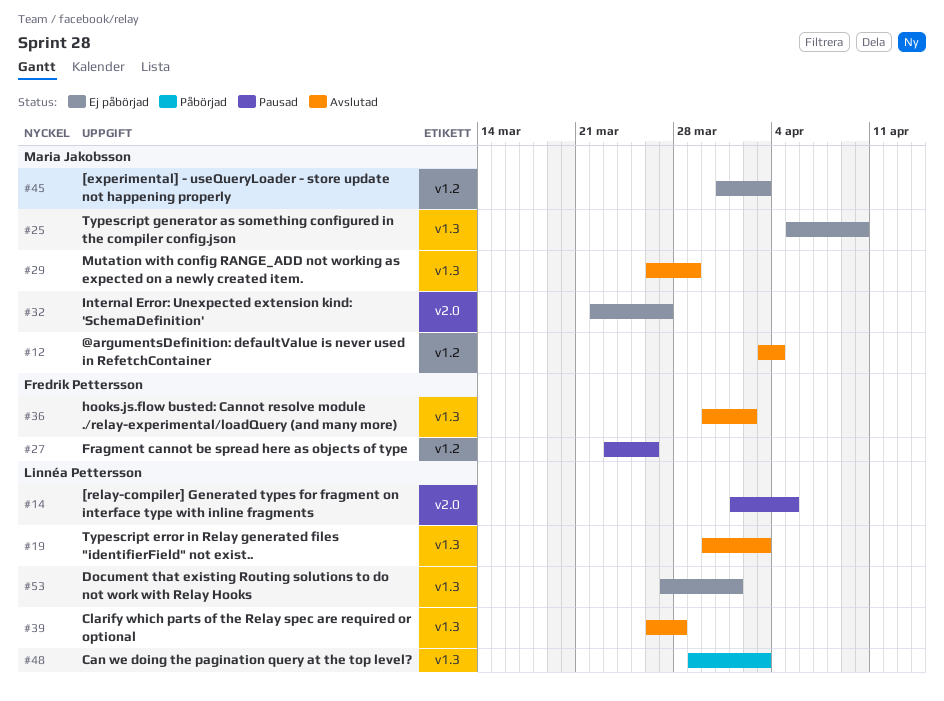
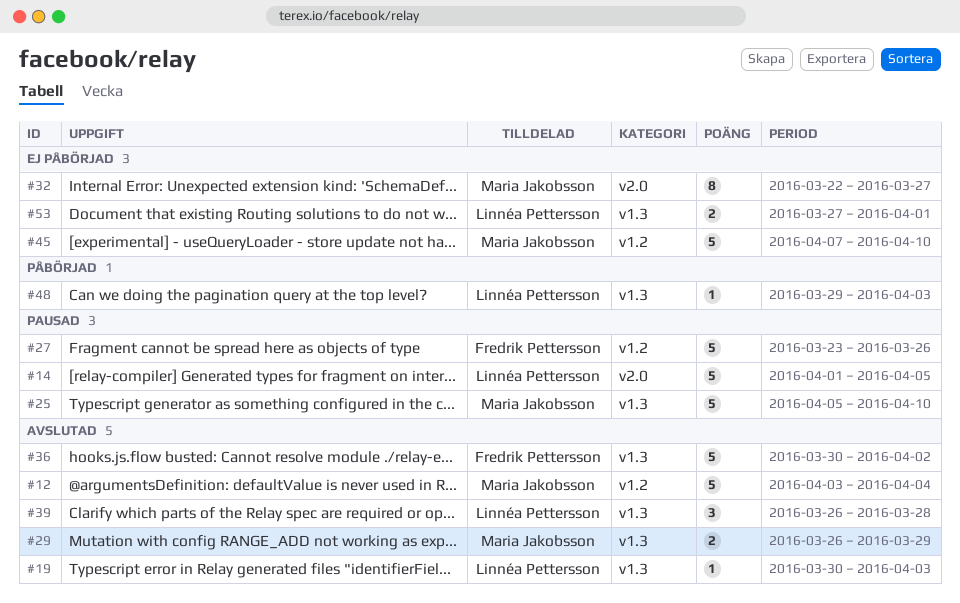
#25, status: Ej påbörjad -> Pausad
#45, start: Mar 31 -> Apr 7
#45, due: Apr 3 -> Apr 10

